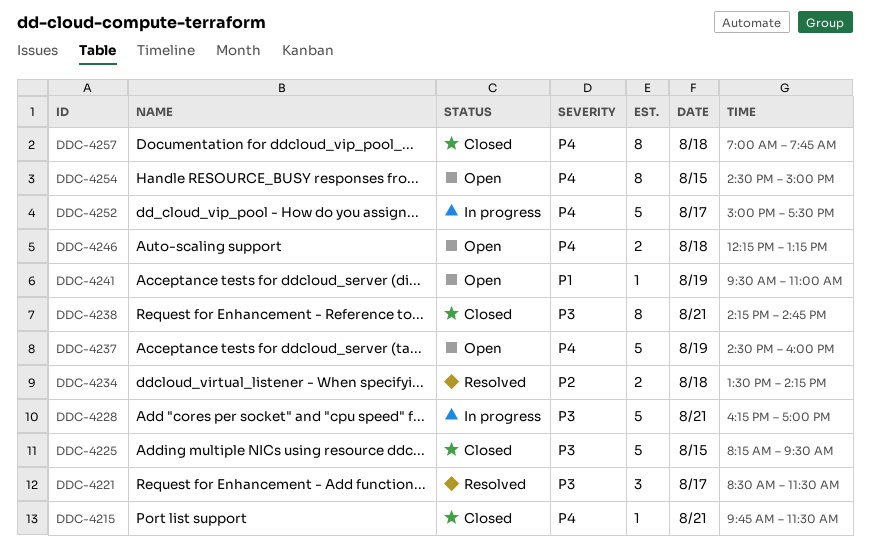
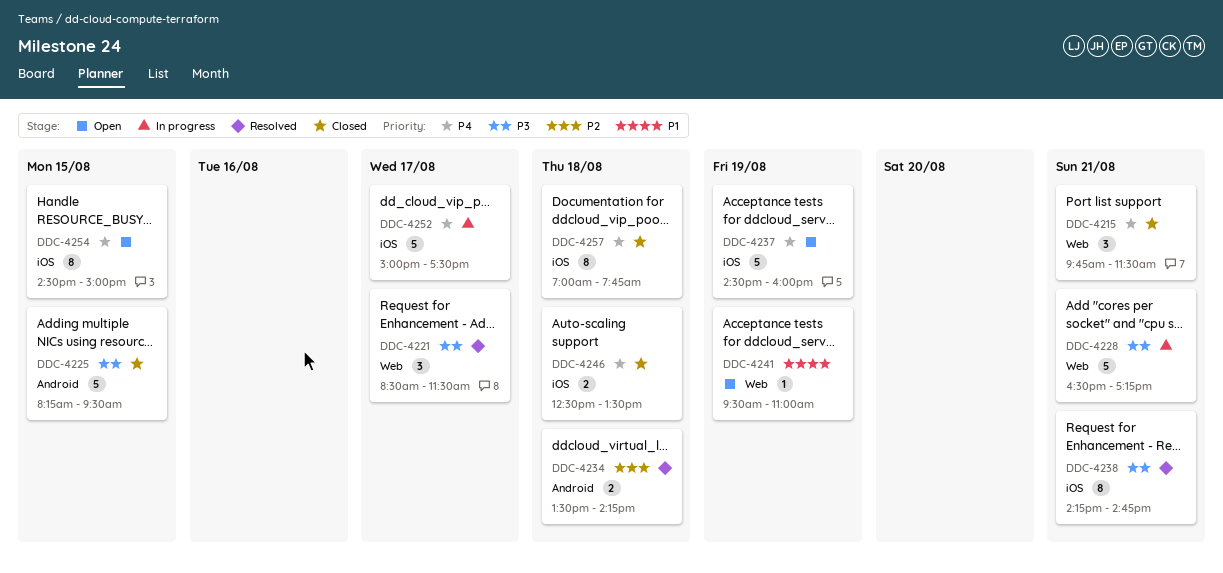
DDC-4215, estimate: 1 -> 3
DDC-4228, begins: 16:15 -> 16:30
DDC-4228, ends: 17:00 -> 17:15
DDC-4238, status: Closed -> Resolved
DDC-4246, status: Open -> Closed
DDC-4246, begins: 12:15 -> 12:30
DDC-4246, ends: 13:15 -> 13:30

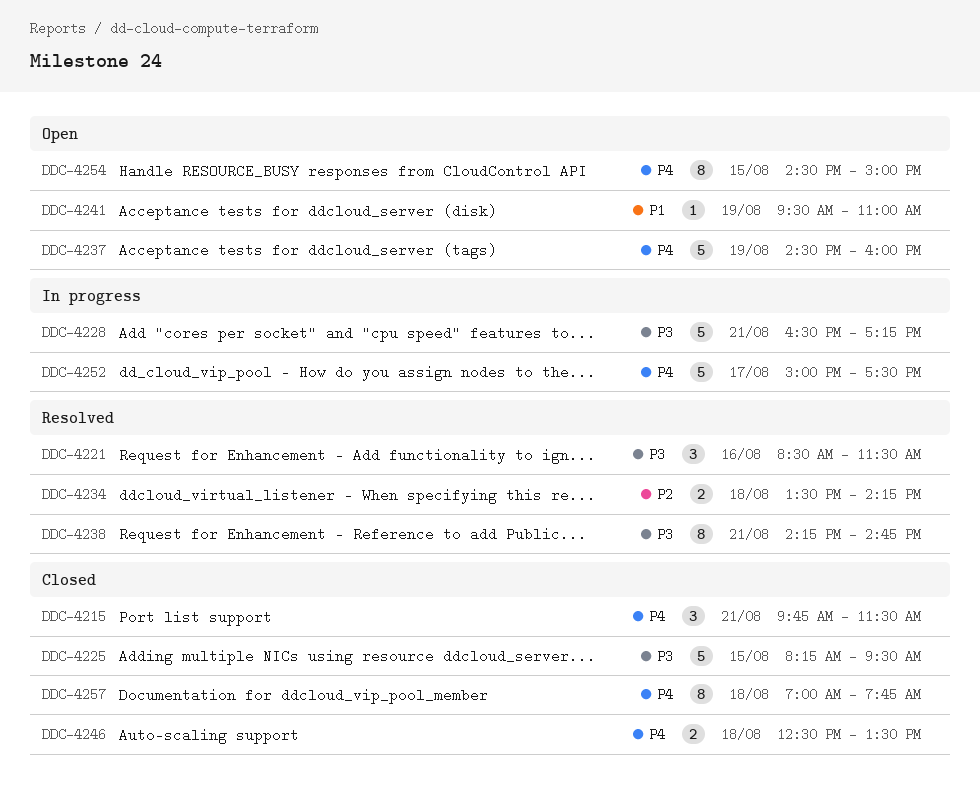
DDC-4221, day: Aug 17 -> Aug 16

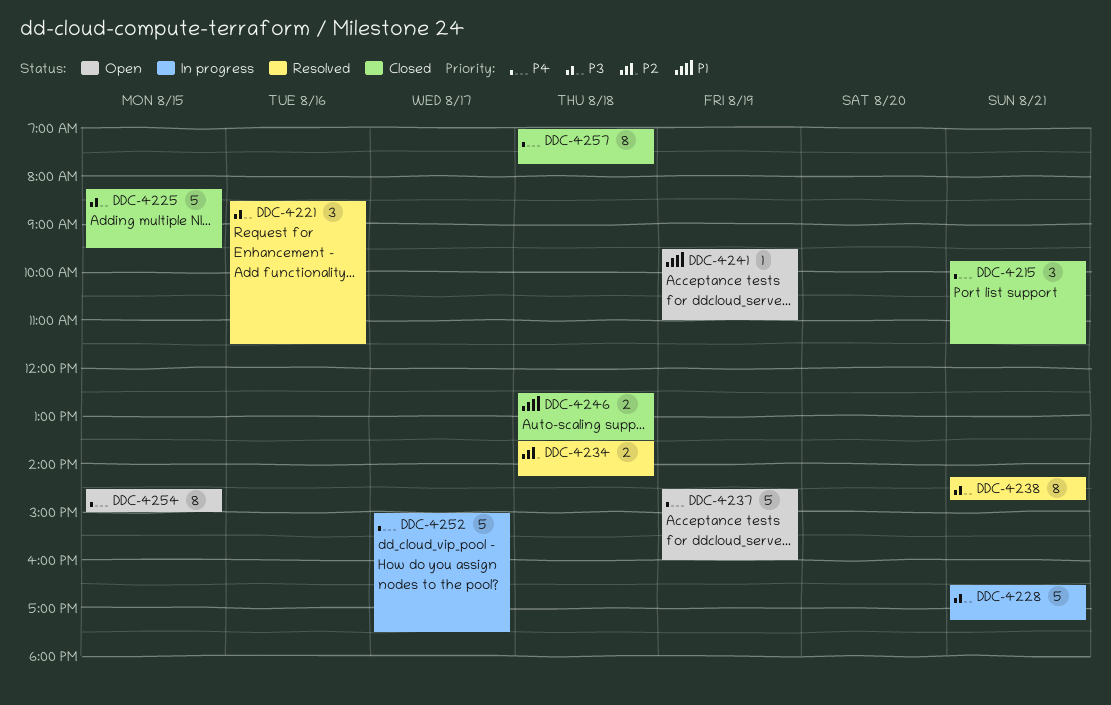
DDC-4246, priority: P4 -> P1

